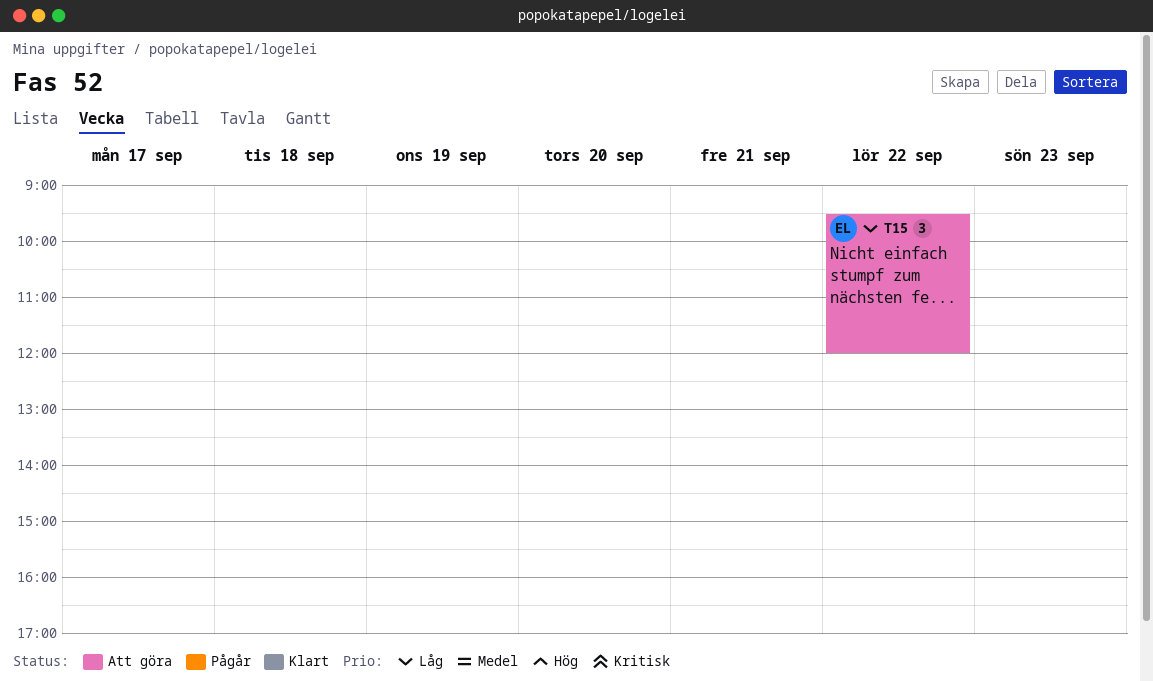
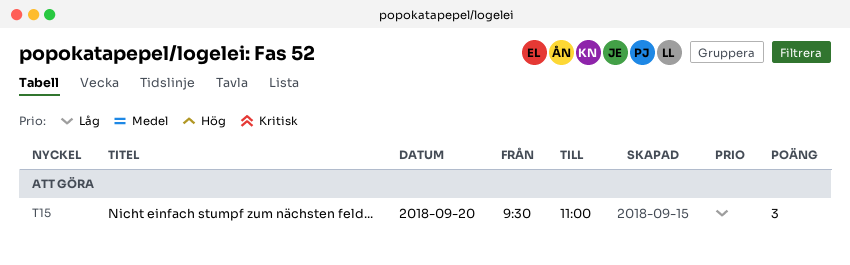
T15, day: Sep 22 -> Sep 20
T15, ends: 12:00 -> 11:00

